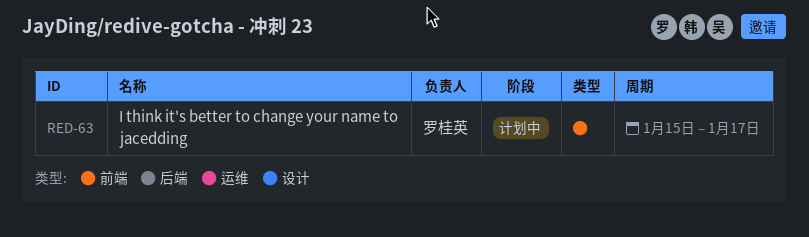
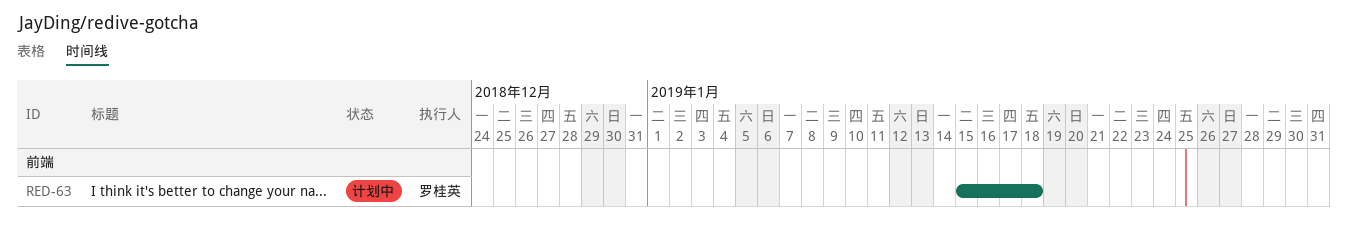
RED-63, due: Jan 17 -> Jan 18

